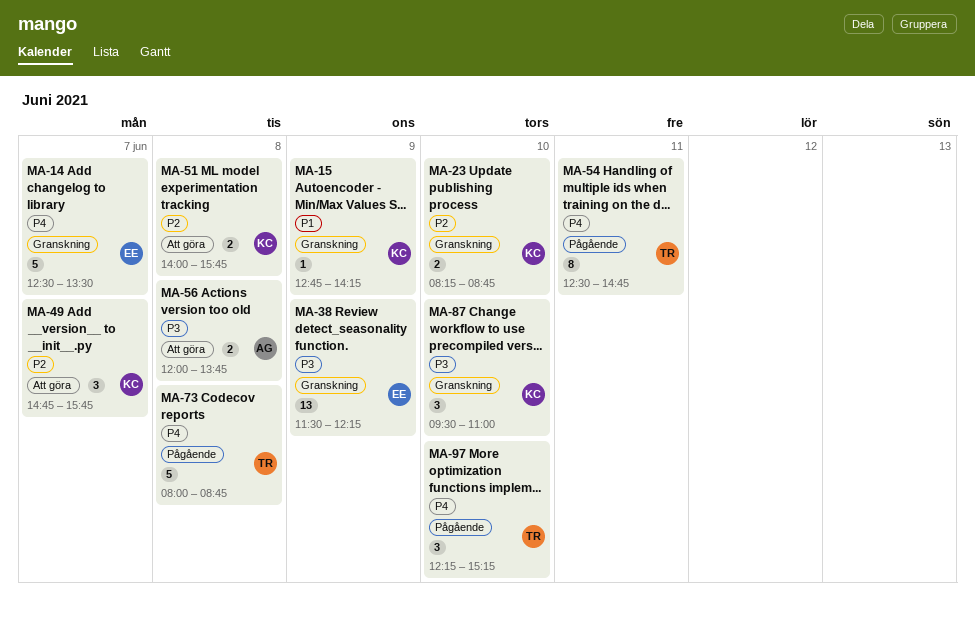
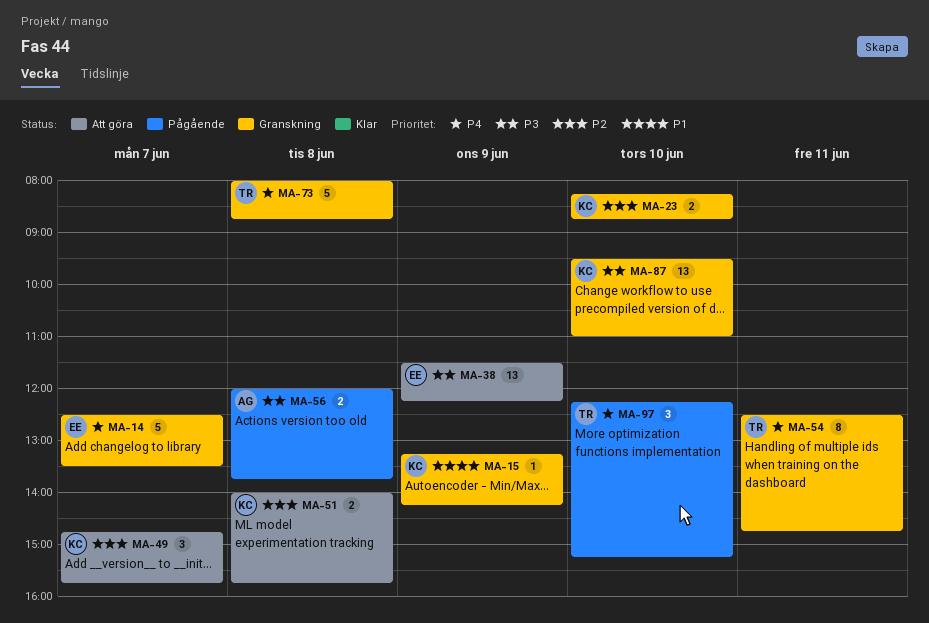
MA-15, begins: 12:45 -> 13:15
MA-38, status: Granskning -> Att göra
MA-54, status: Pågående -> Granskning
MA-56, status: Att göra -> Pågående
MA-73, status: Pågående -> Granskning
MA-87, estimate: 3 -> 13

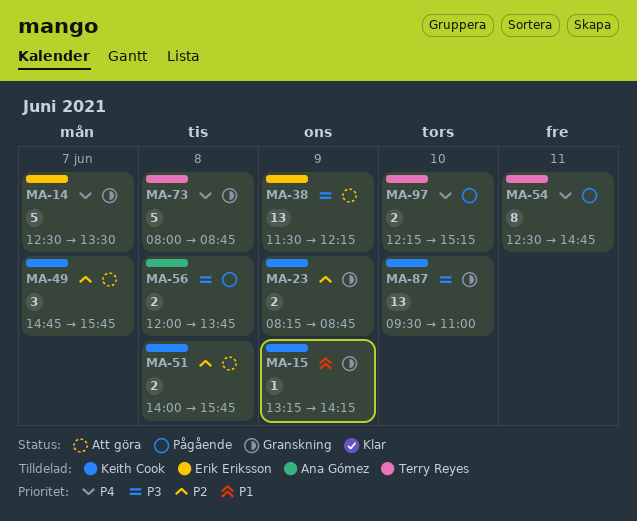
MA-23, day: Jun 10 -> Jun 9
MA-54, status: Granskning -> Pågående
MA-97, estimate: 3 -> 2

